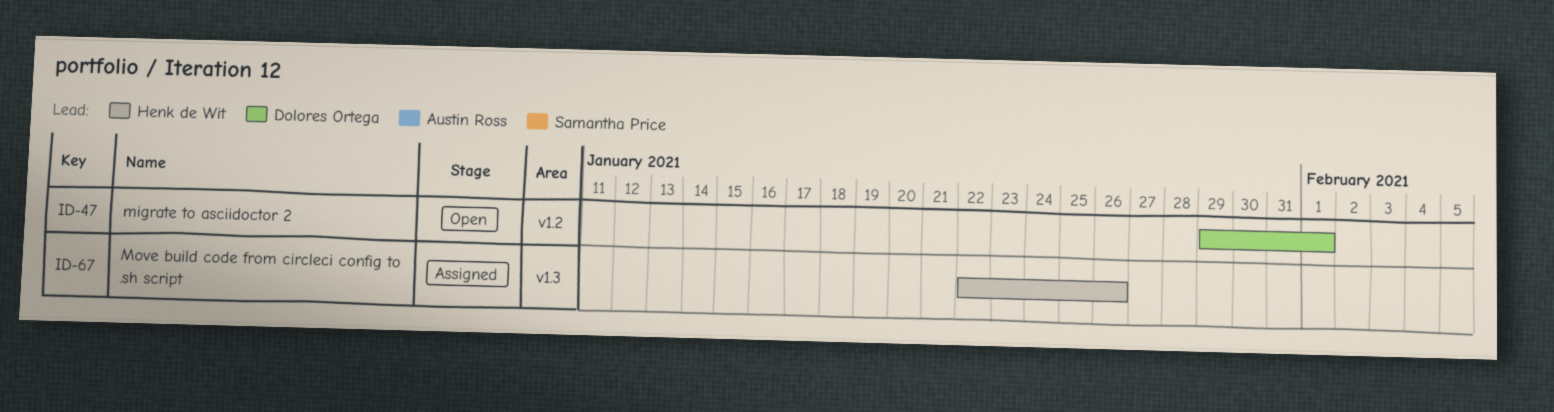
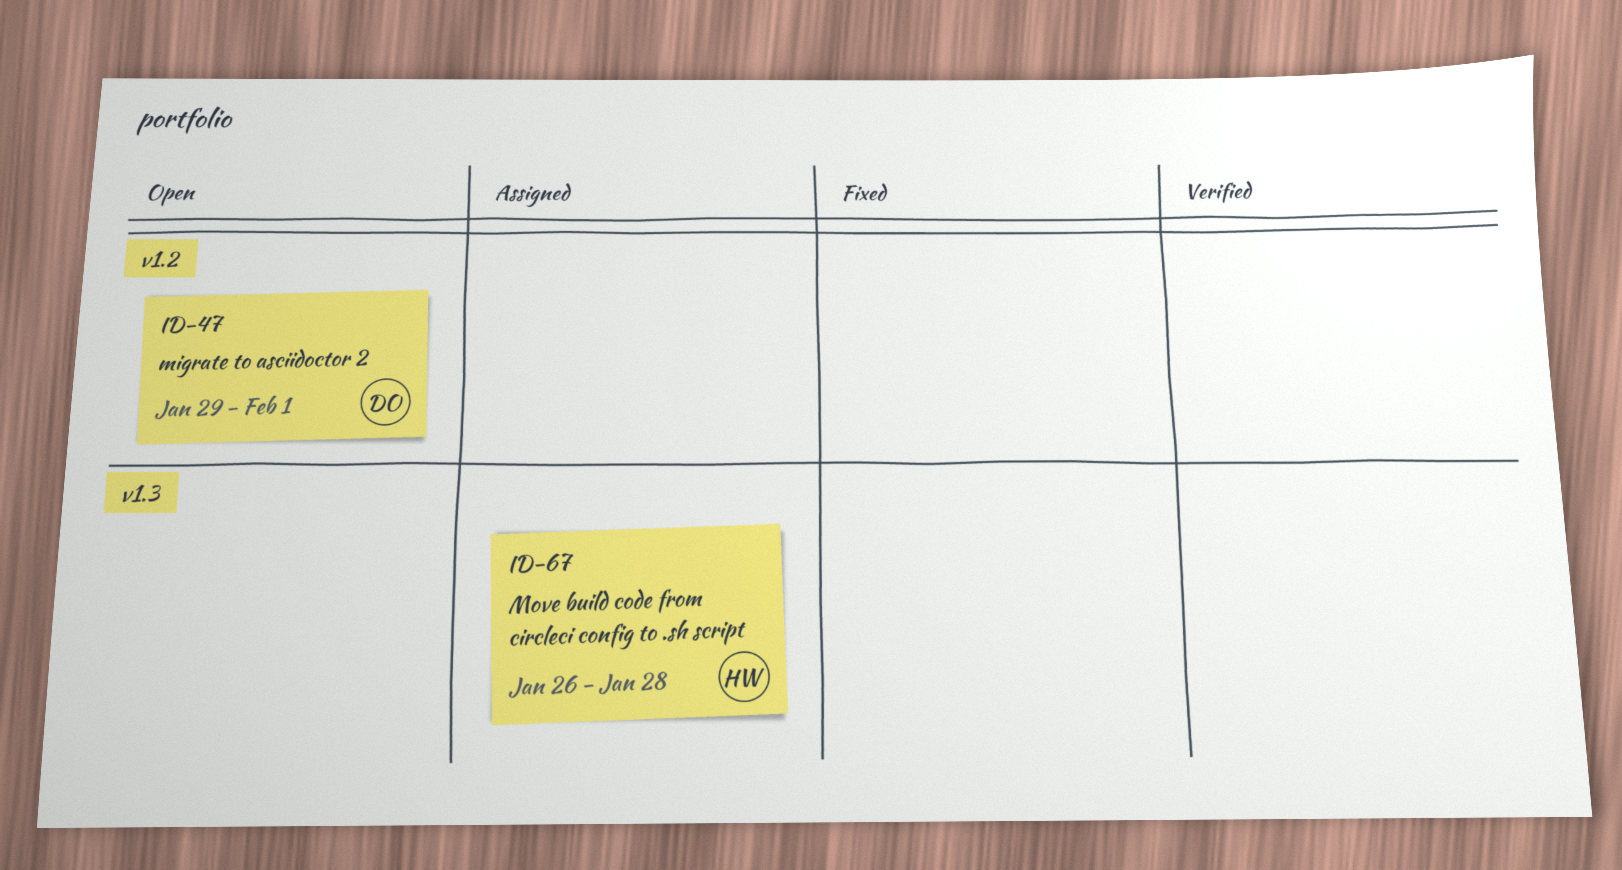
ID-67, start: Jan 22 -> Jan 26
ID-67, due: Jan 26 -> Jan 28

